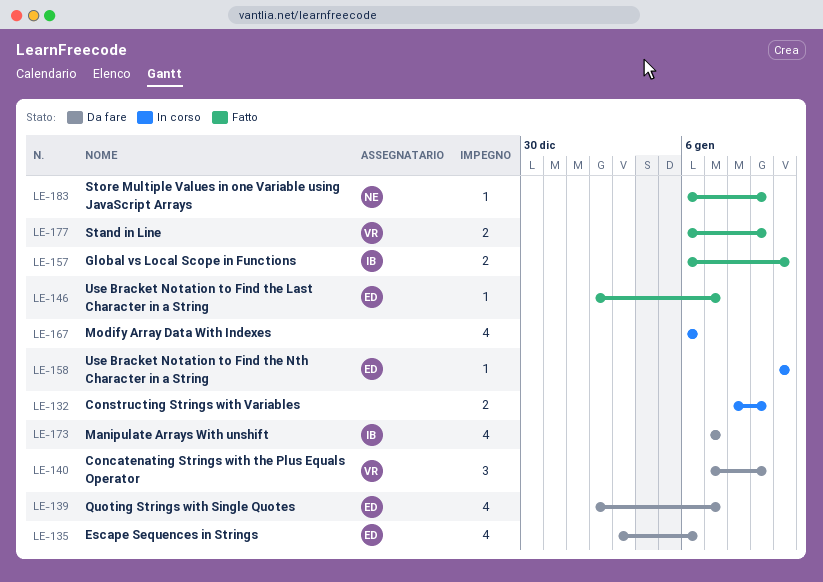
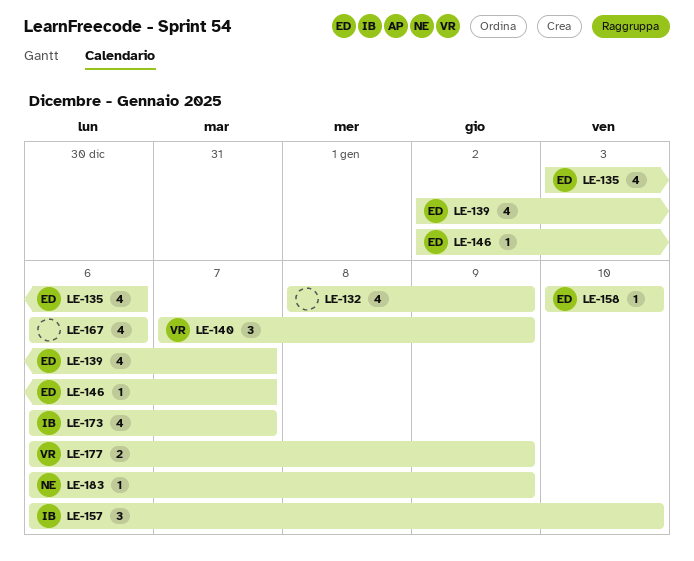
LE-132, estimate: 2 -> 4
LE-157, estimate: 2 -> 3
LE-173, start: Jan 7 -> Jan 6

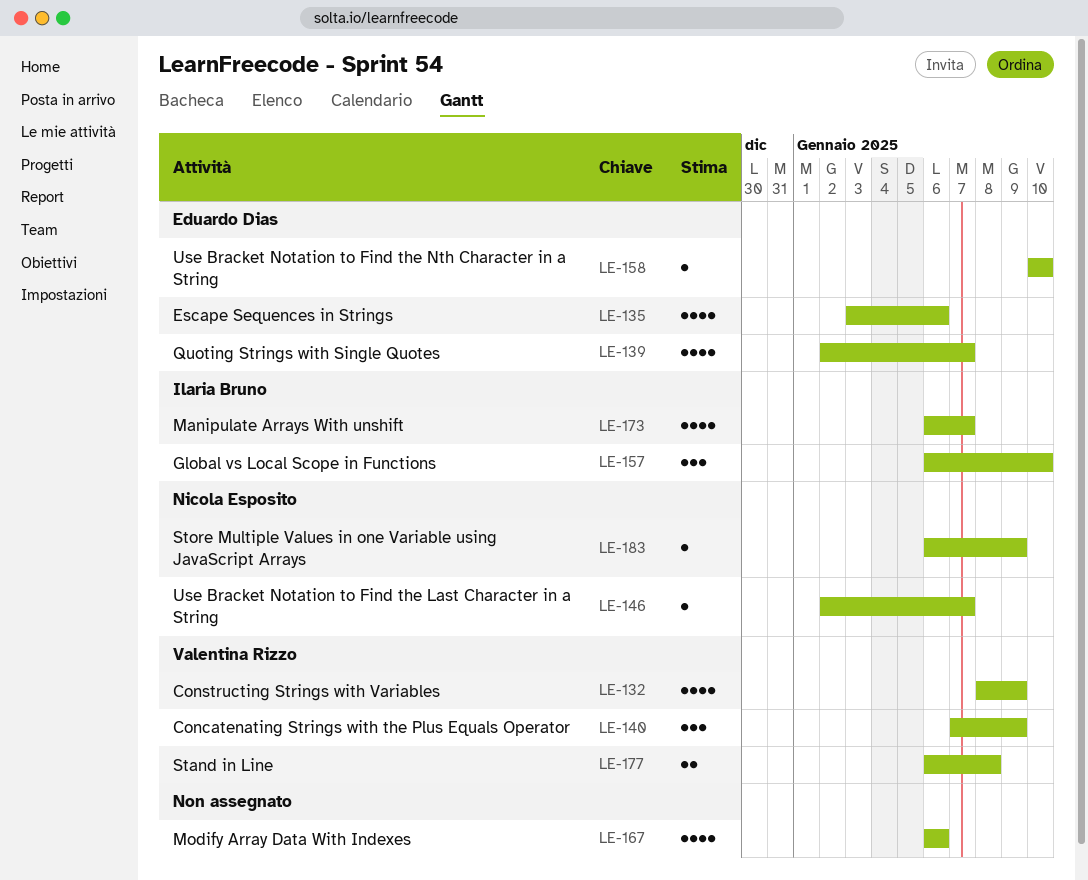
LE-132, owner: none -> Valentina Rizzo
LE-146, owner: Eduardo Dias -> Nicola Esposito
LE-177, due: Jan 9 -> Jan 8

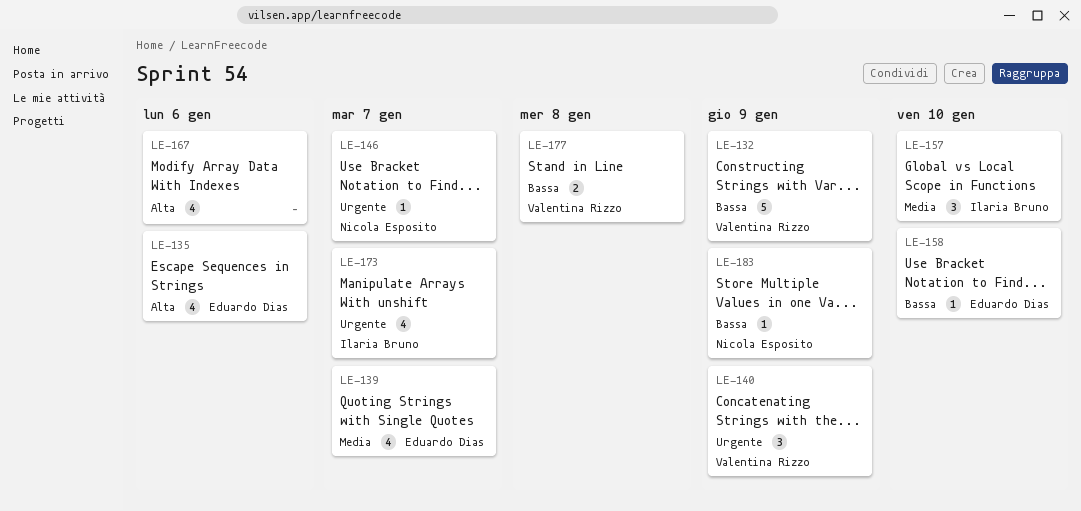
LE-132, estimate: 4 -> 5

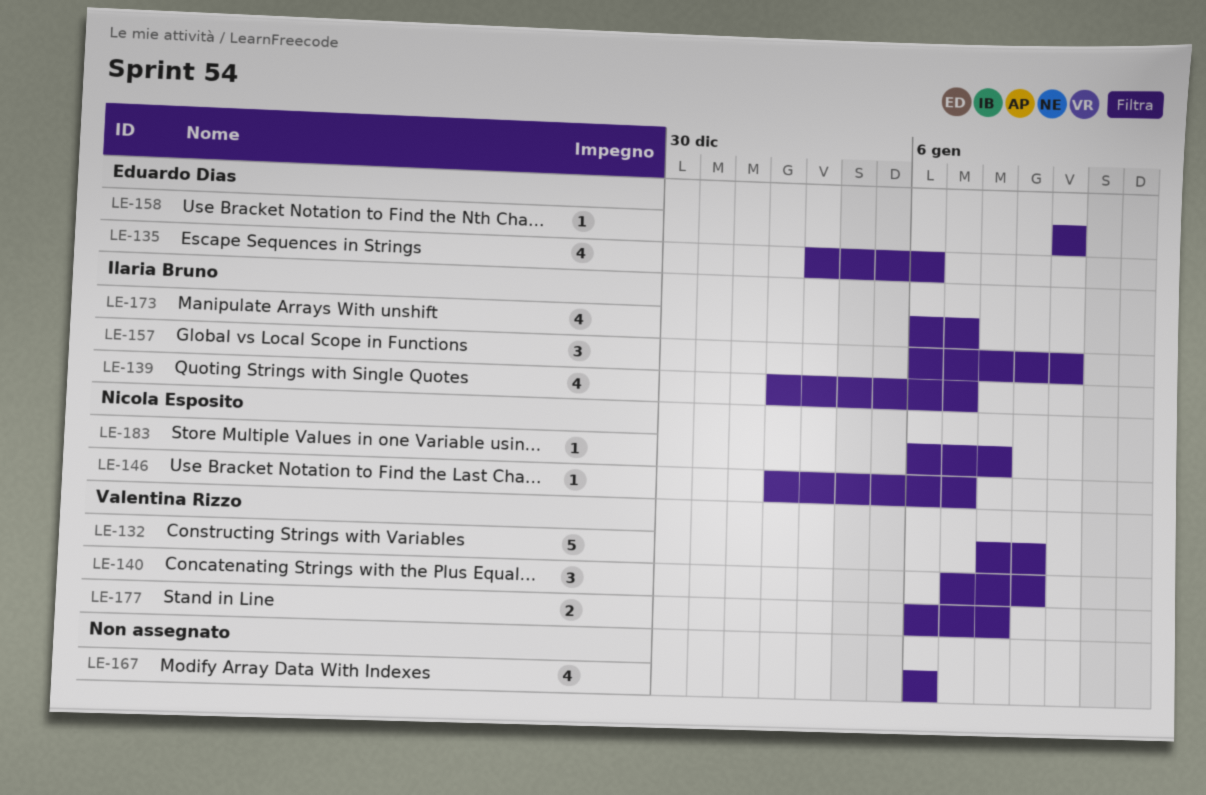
LE-139, owner: Eduardo Dias -> Ilaria Bruno
LE-183, due: Jan 9 -> Jan 8

